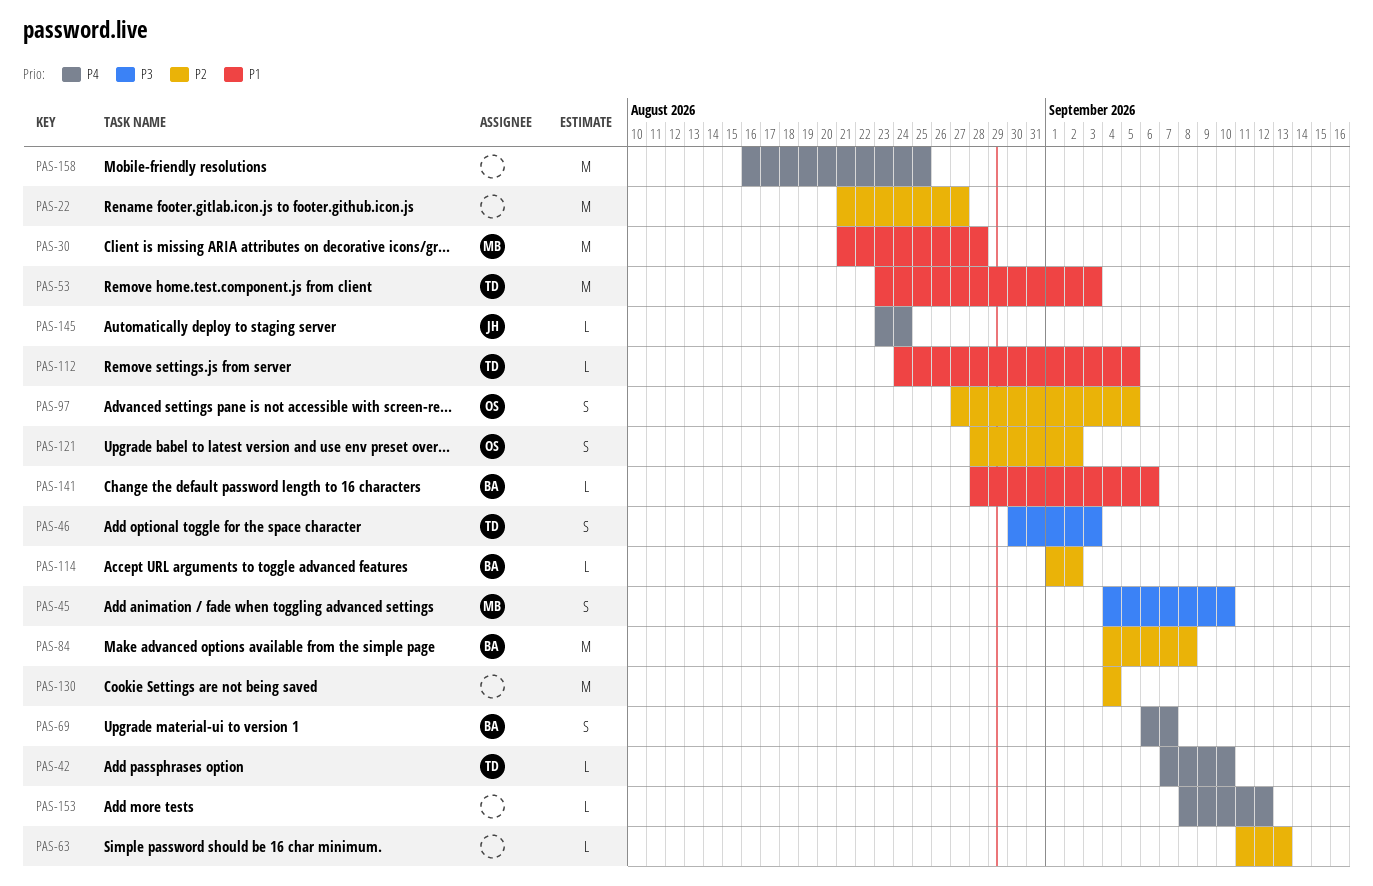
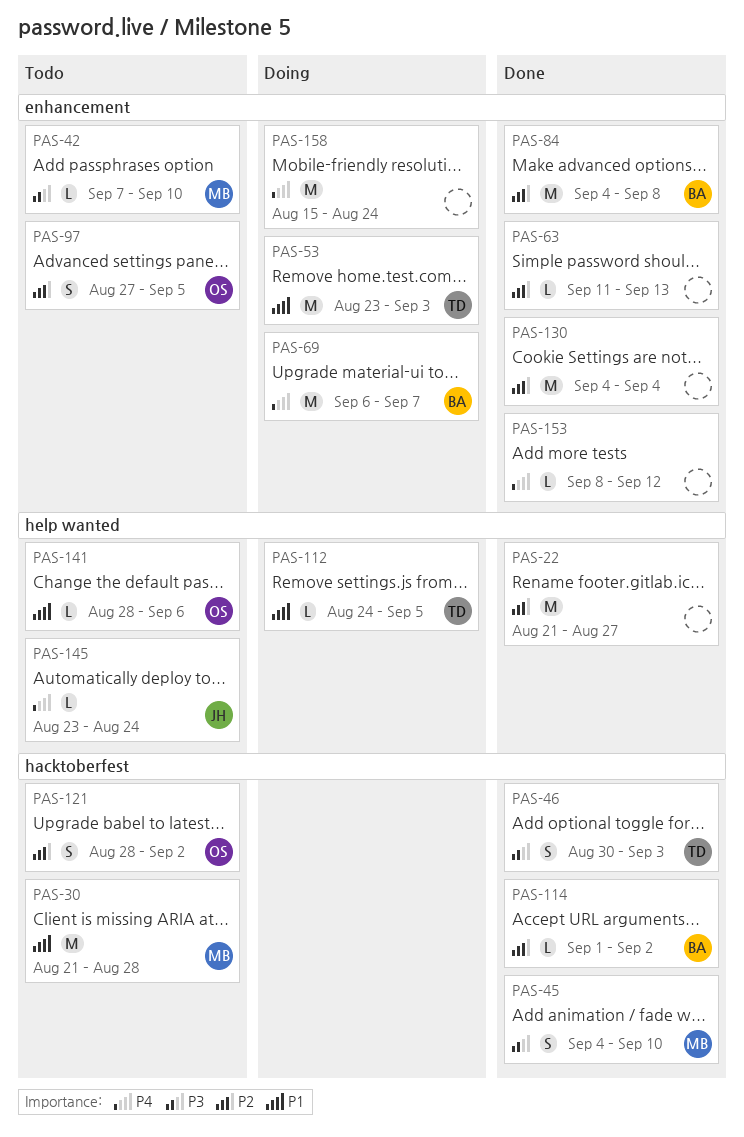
PAS-42, owner: TD -> MB
PAS-42, priority: P4 -> P3
PAS-69, estimate: S -> M
PAS-141, owner: BA -> OS
PAS-158, start: Aug 16 -> Aug 15
PAS-158, due: Aug 25 -> Aug 24

